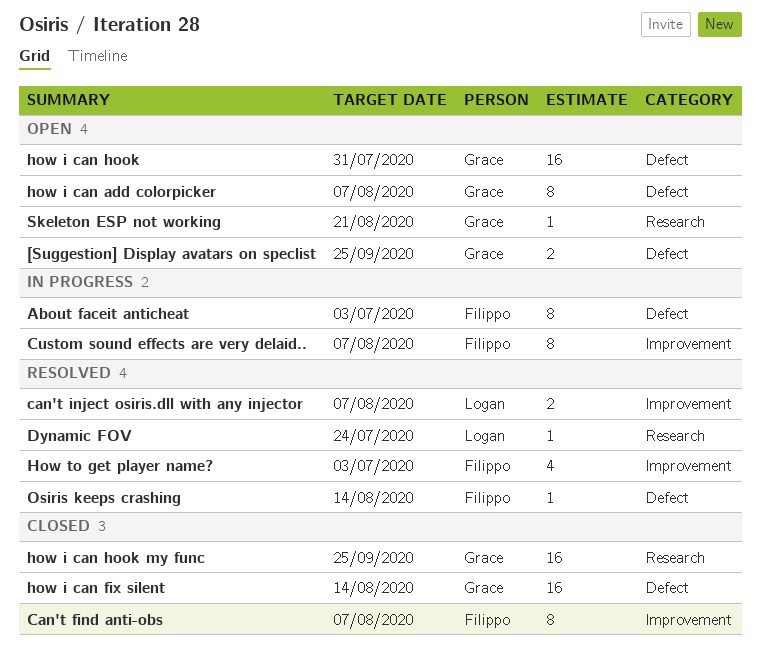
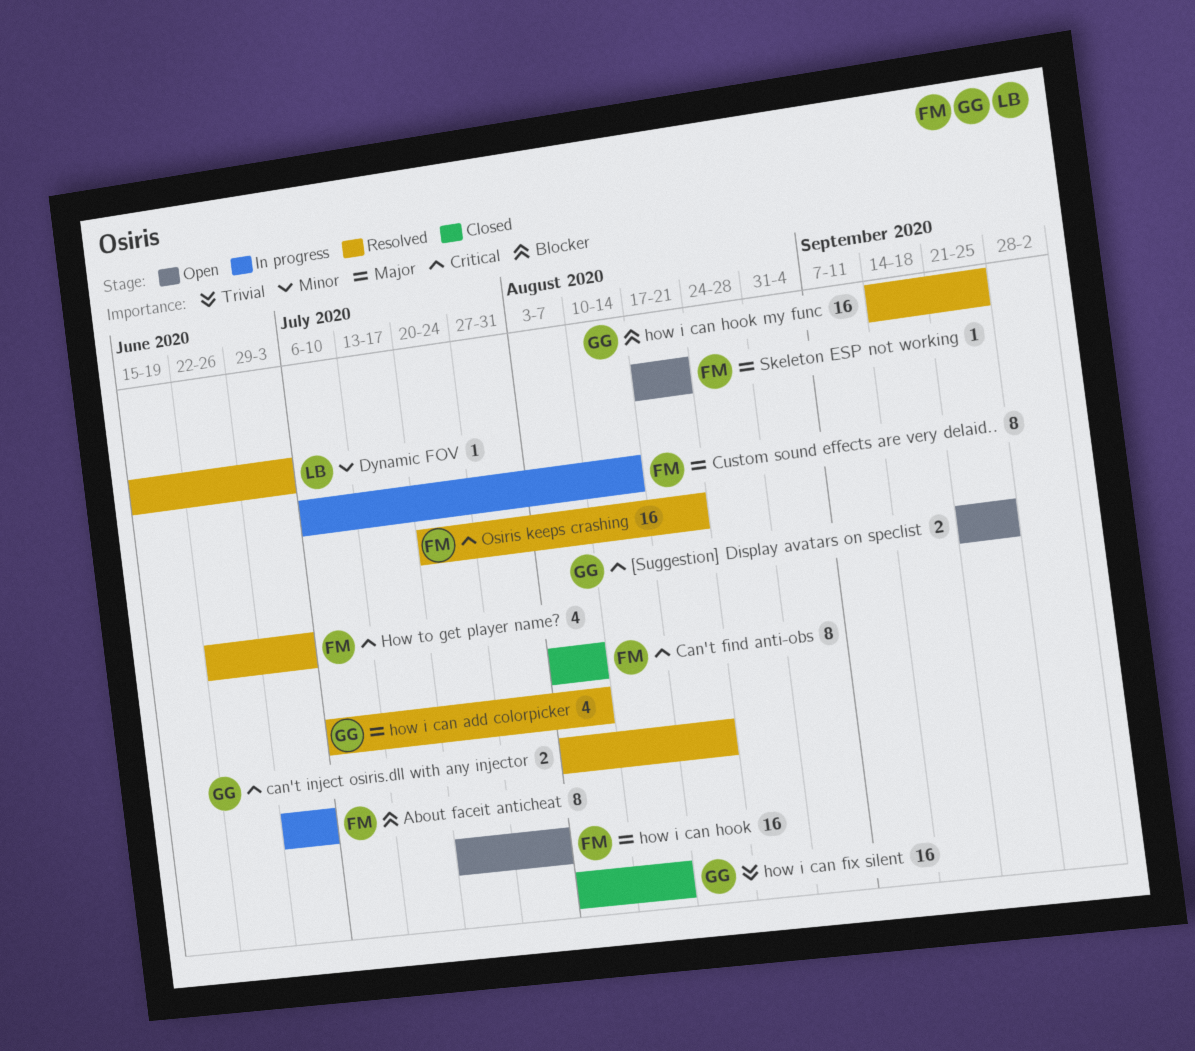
can't inject osiris.dll with any injector, owner: Logan -> Grace
can't inject osiris.dll with any injector, due: Aug 7 -> Aug 21
Custom sound effects are very delaid.., due: Aug 7 -> Aug 14
Dynamic FOV, due: Jul 24 -> Jul 3
how i can add colorpicker, status: Open -> Resolved
how i can add colorpicker, estimate: 8 -> 4
how i can hook, owner: Grace -> Filippo
how i can hook my func, status: Closed -> Resolved
Osiris keeps crashing, estimate: 1 -> 16
Osiris keeps crashing, due: Aug 14 -> Aug 21
Skeleton ESP not working, owner: Grace -> Filippo

